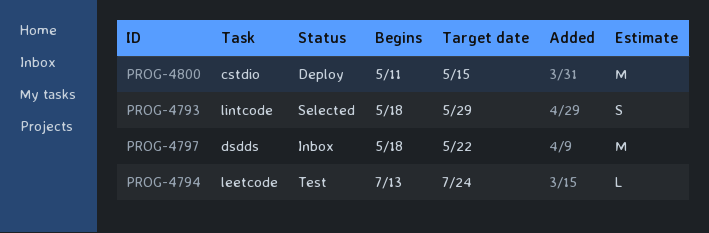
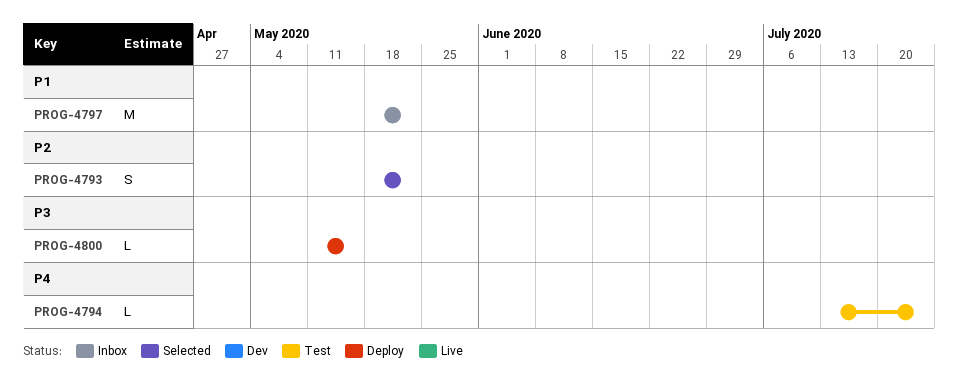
PROG-4793, due: May 29 -> May 22
PROG-4800, estimate: M -> L

